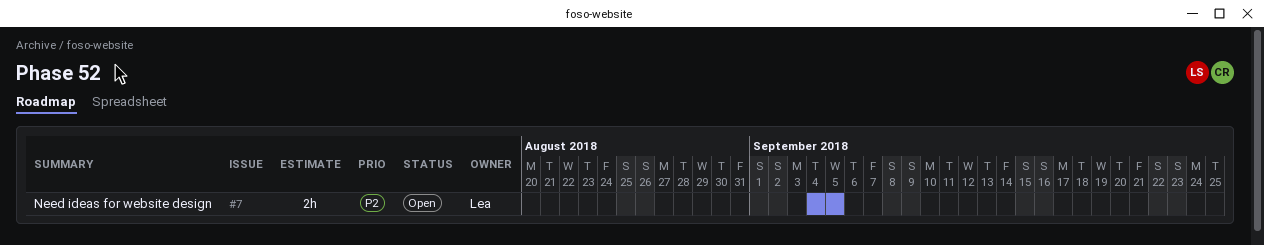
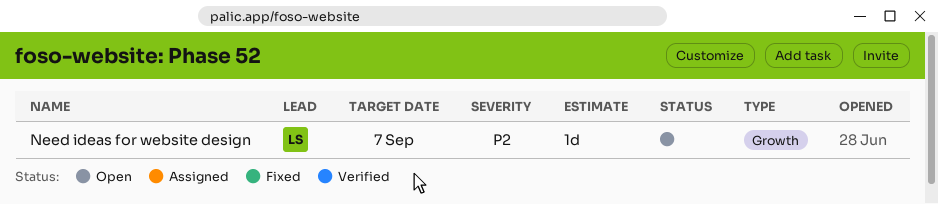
Need ideas for website design, estimate: 2h -> 1d
Need ideas for website design, due: Sep 5 -> Sep 7

